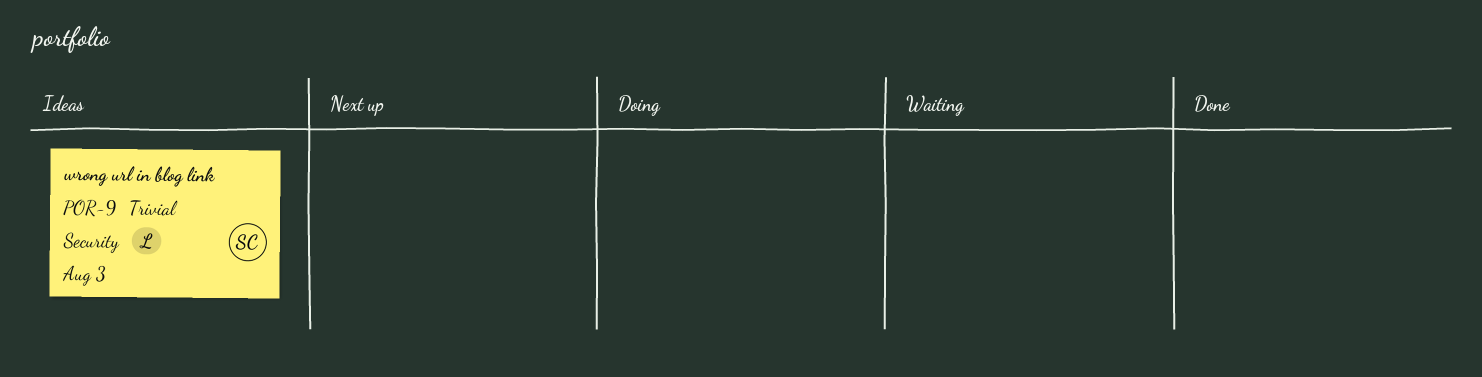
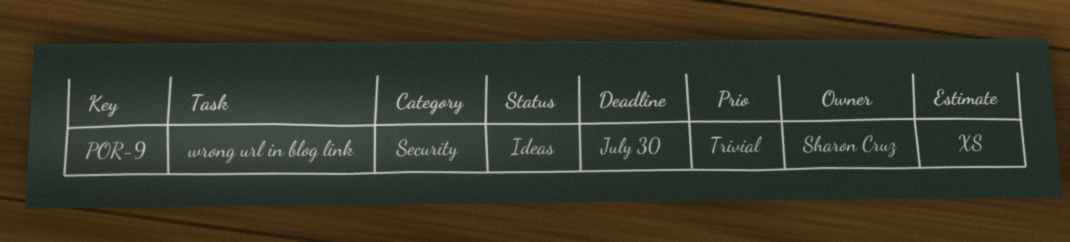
POR-9, estimate: L -> XS
POR-9, due: Aug 3 -> Jul 30

